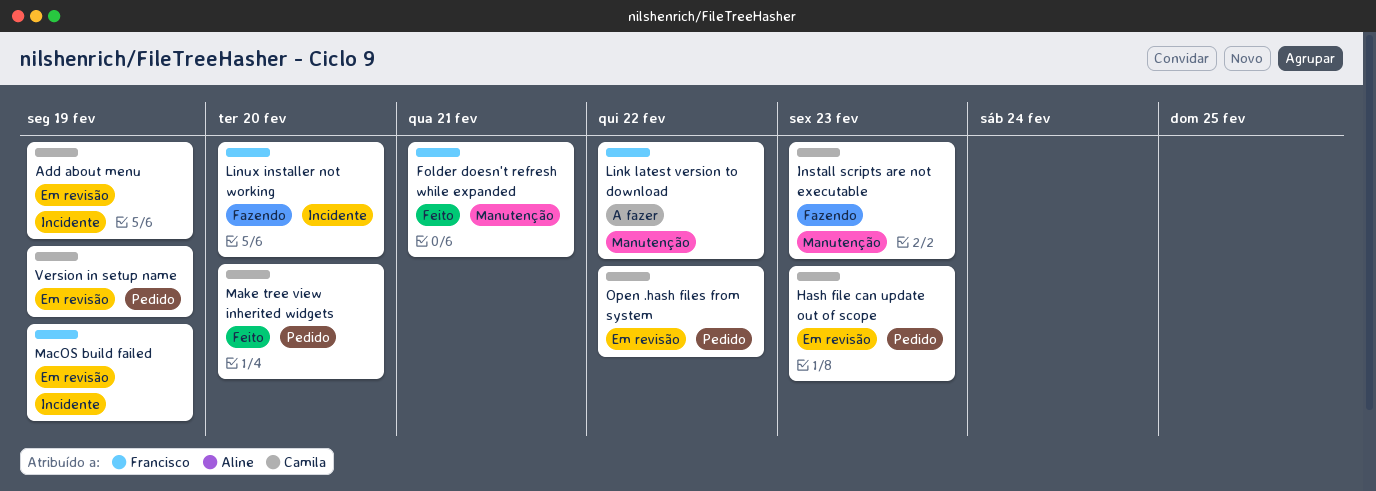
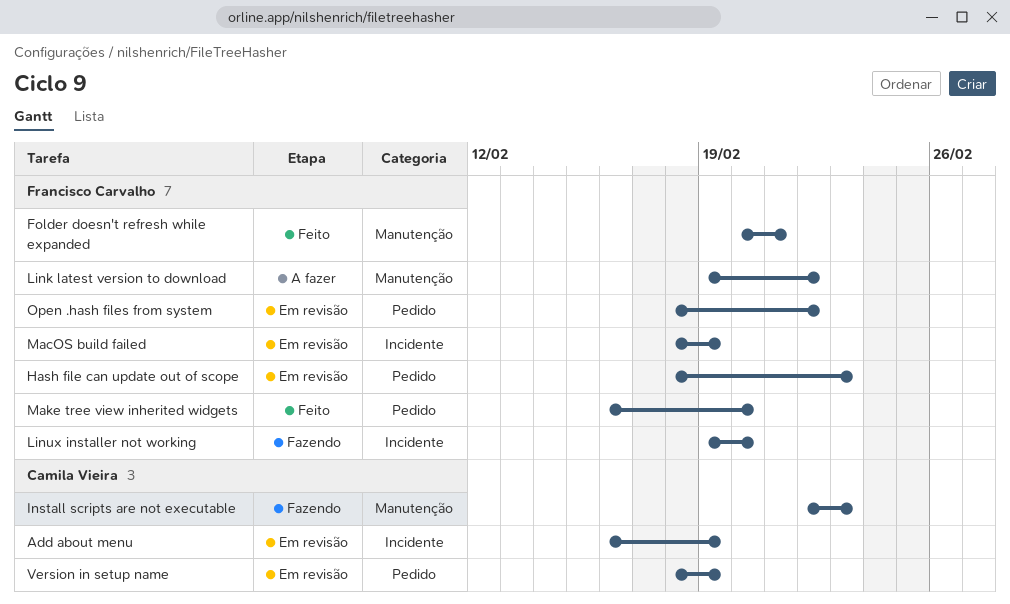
Hash file can update out of scope, owner: Camila Vieira -> Francisco Carvalho
Make tree view inherited widgets, owner: Camila Vieira -> Francisco Carvalho
Open .hash files from system, owner: Camila Vieira -> Francisco Carvalho

